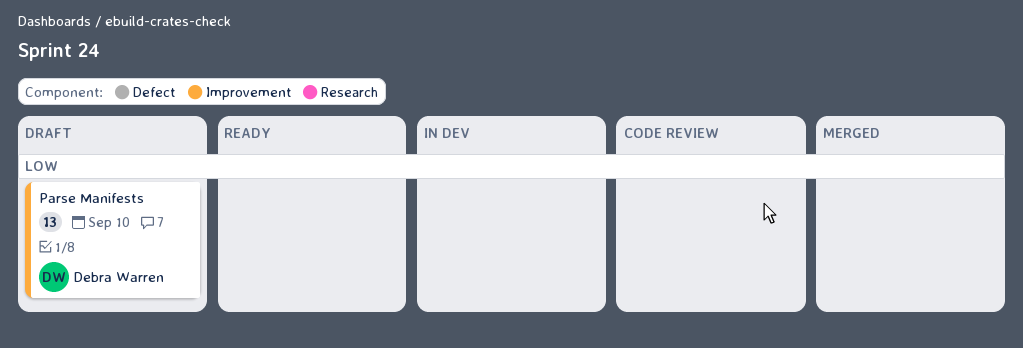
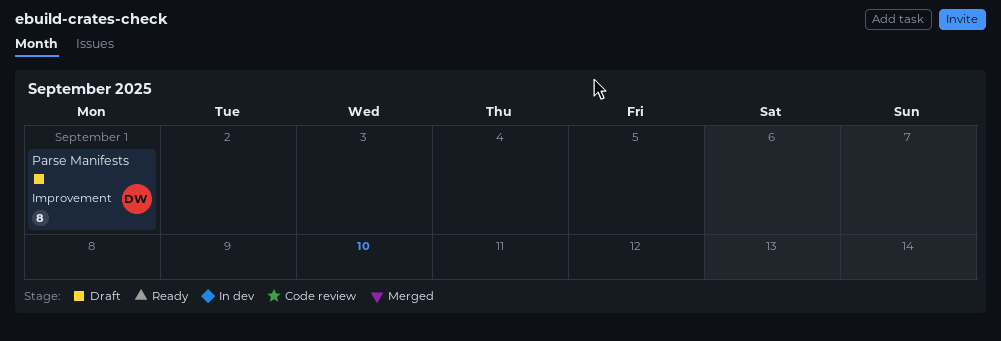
Parse Manifests, estimate: 13 -> 8
Parse Manifests, due: Sep 10 -> Sep 1

